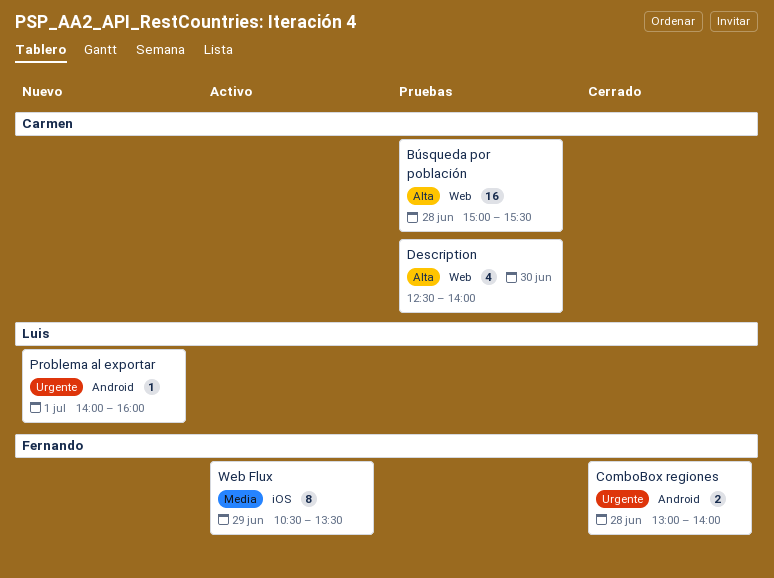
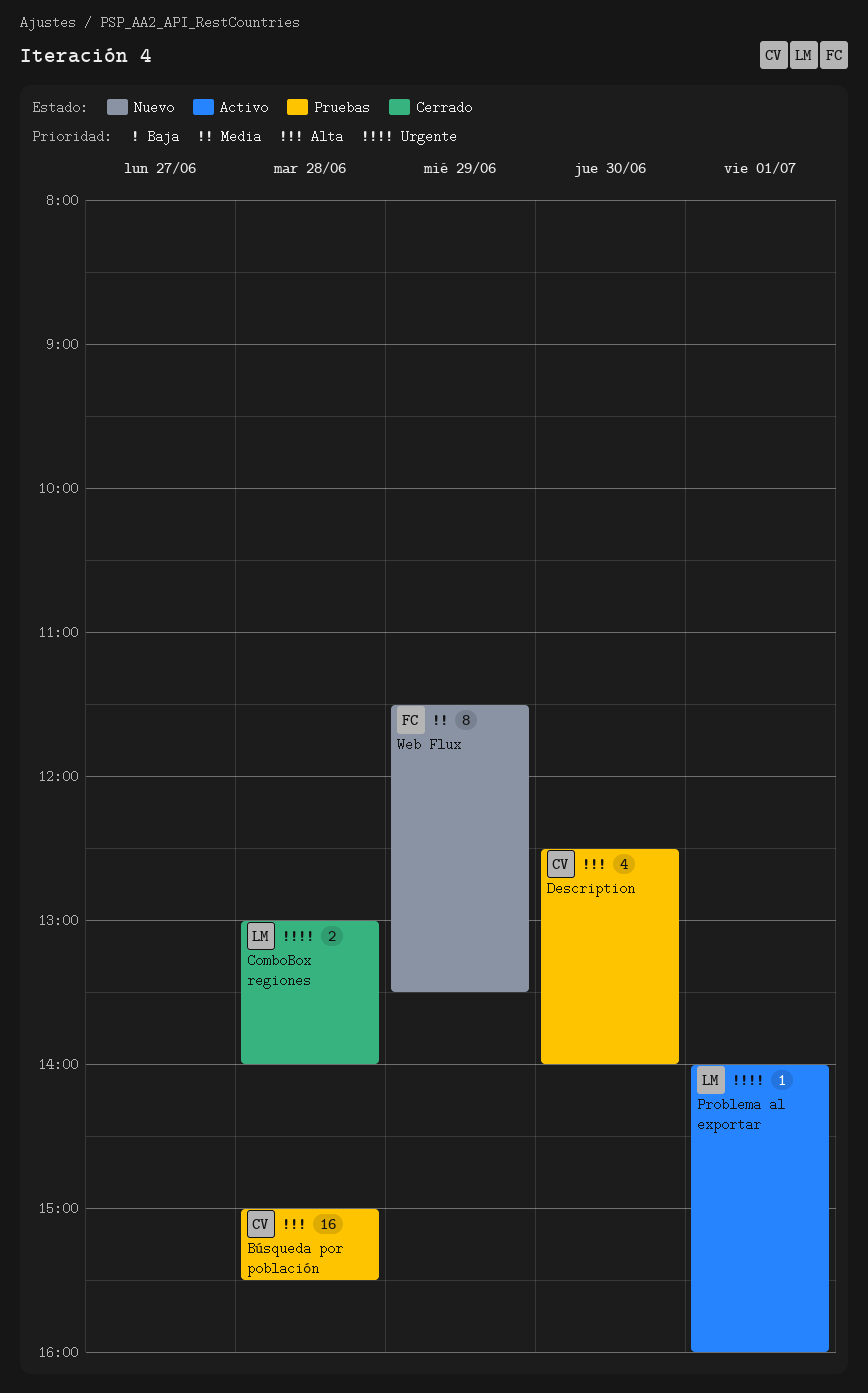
ComboBox regiones, owner: Fernando -> Luis
Problema al exportar, status: Nuevo -> Activo
Web Flux, status: Activo -> Nuevo
Web Flux, begins: 10:30 -> 11:30

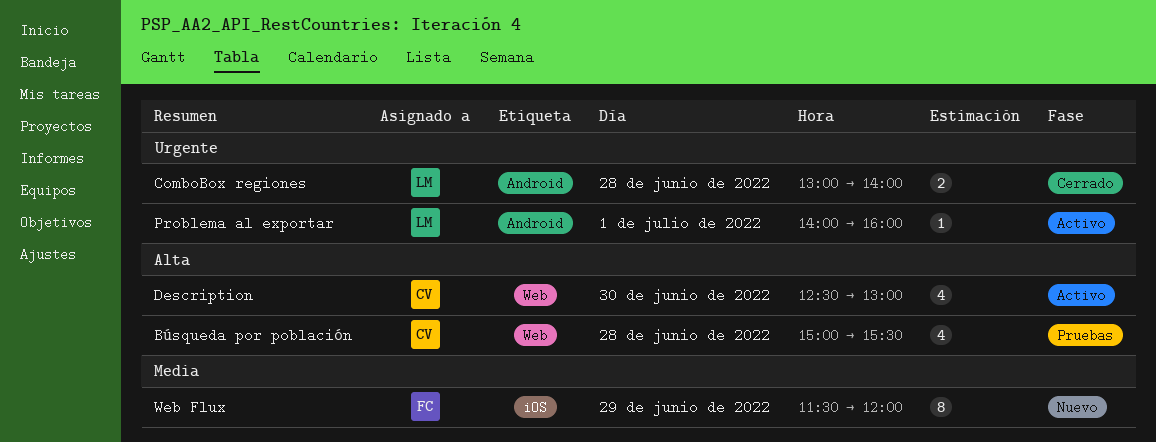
Búsqueda por población, estimate: 16 -> 4
Description, status: Pruebas -> Activo
Description, ends: 14:00 -> 13:00
Web Flux, ends: 13:30 -> 12:00

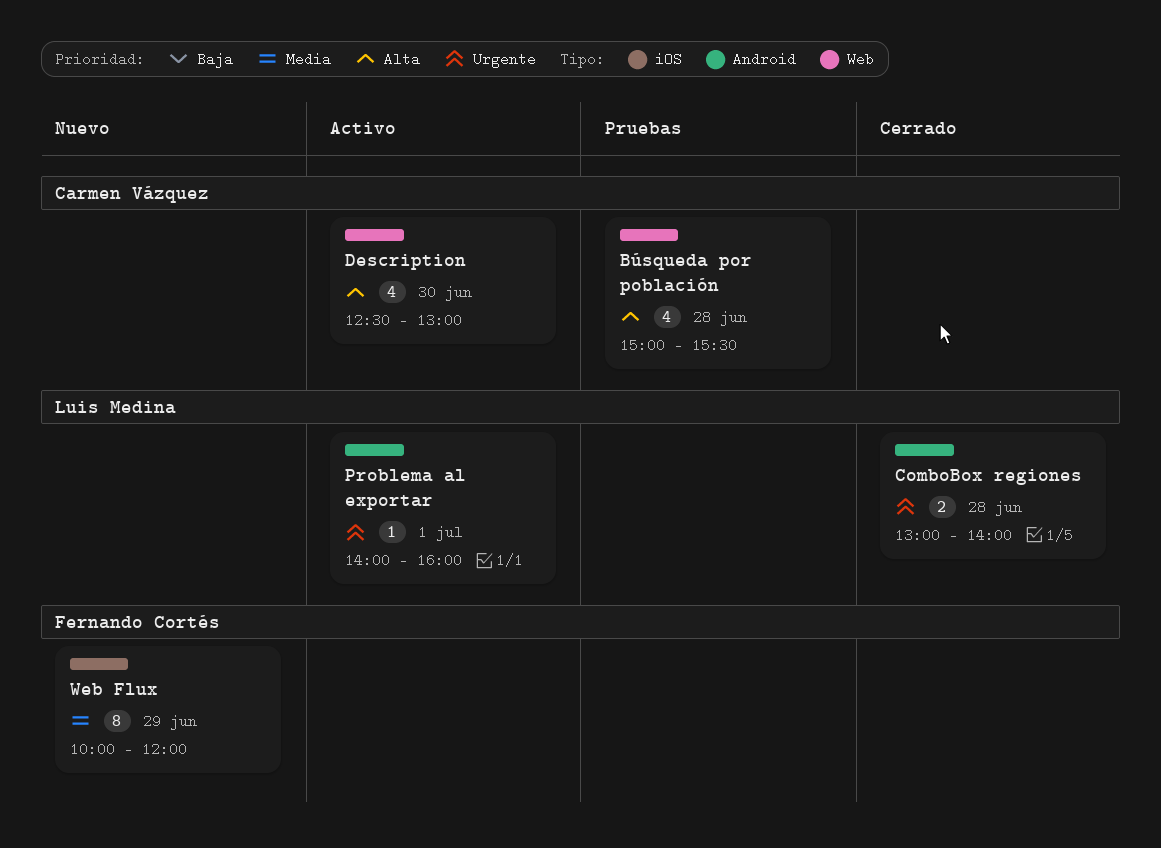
Web Flux, begins: 11:30 -> 10:00

